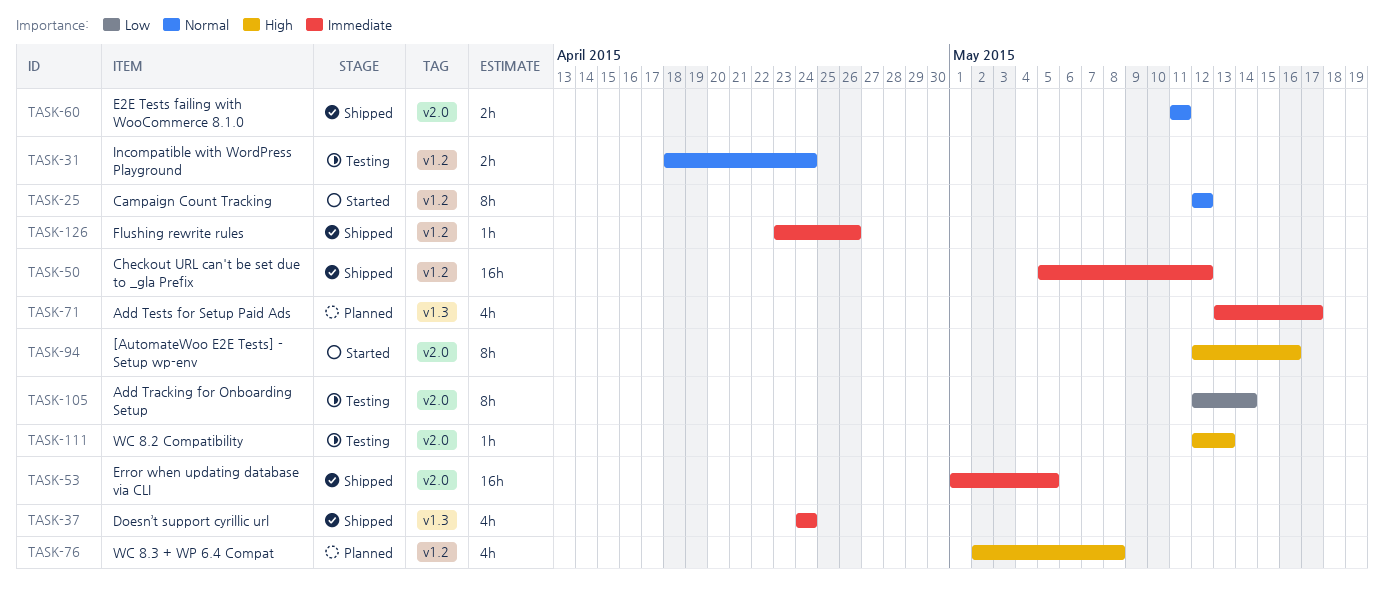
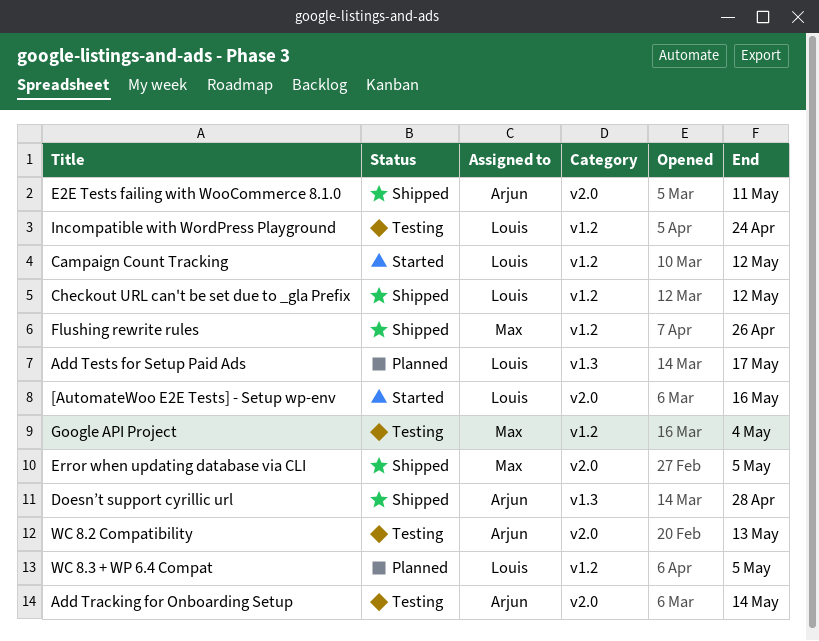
Doesn’t support cyrillic url, due: Apr 24 -> Apr 28
Google API Project: none -> present
WC 8.3 + WP 6.4 Compat, due: May 8 -> May 5

